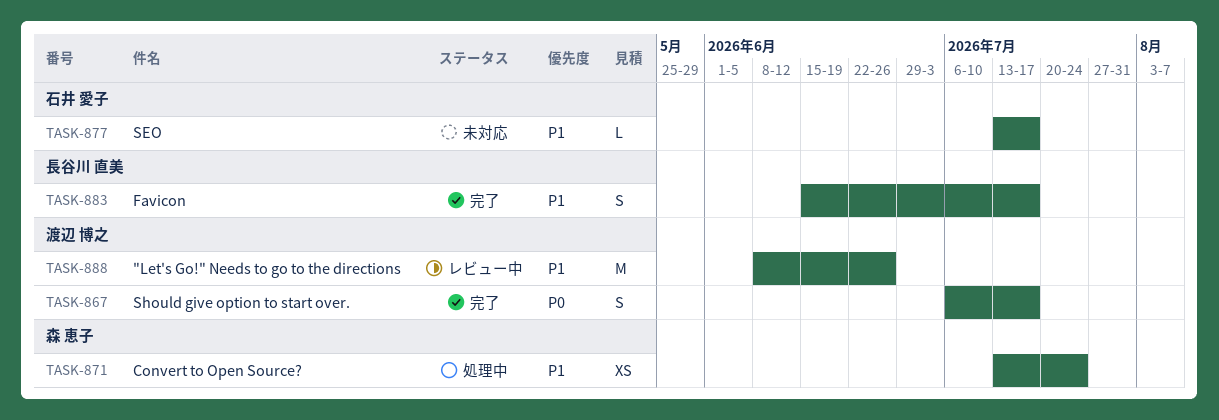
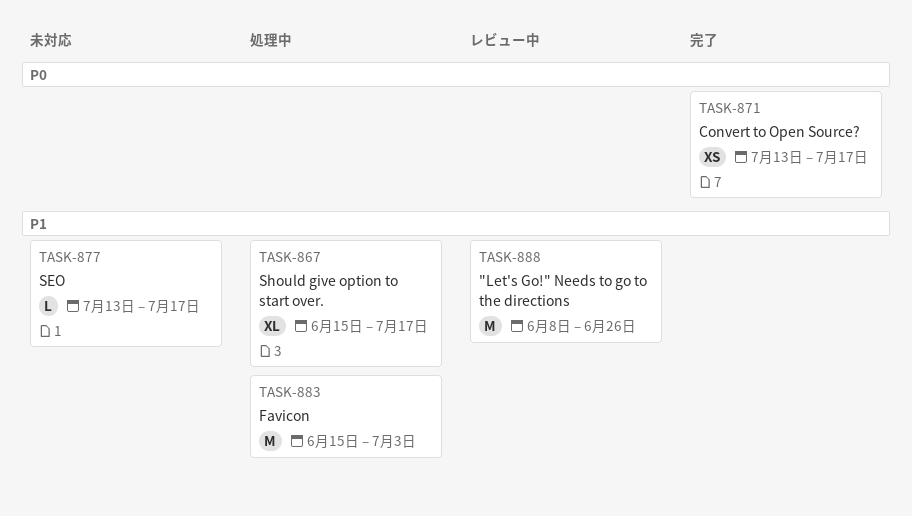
TASK-867, status: 完了 -> 処理中
TASK-867, priority: P0 -> P1
TASK-867, estimate: S -> XL
TASK-867, start: Jul 6 -> Jun 15
TASK-871, status: 処理中 -> 完了
TASK-871, priority: P1 -> P0
TASK-871, due: Jul 24 -> Jul 17
TASK-883, status: 完了 -> 処理中
TASK-883, estimate: S -> M
TASK-883, due: Jul 17 -> Jul 3

